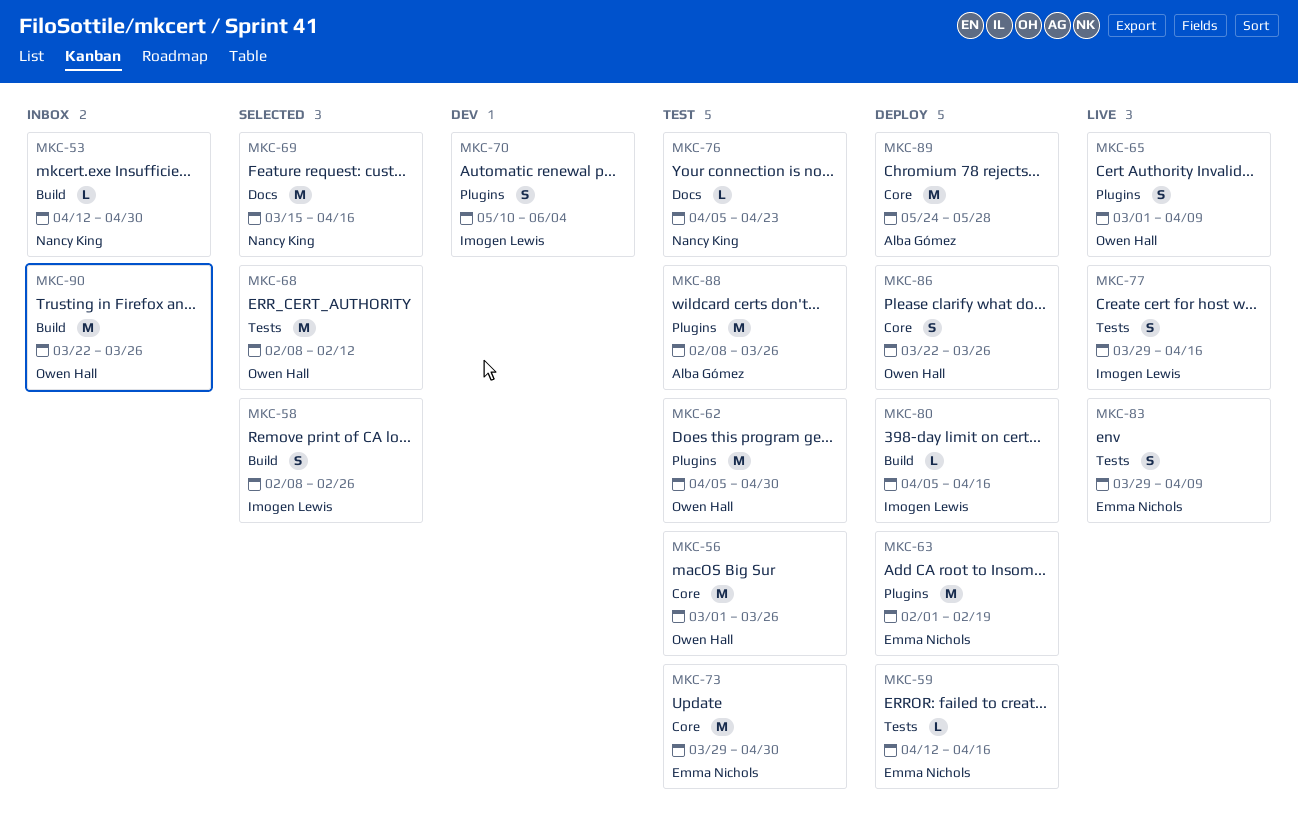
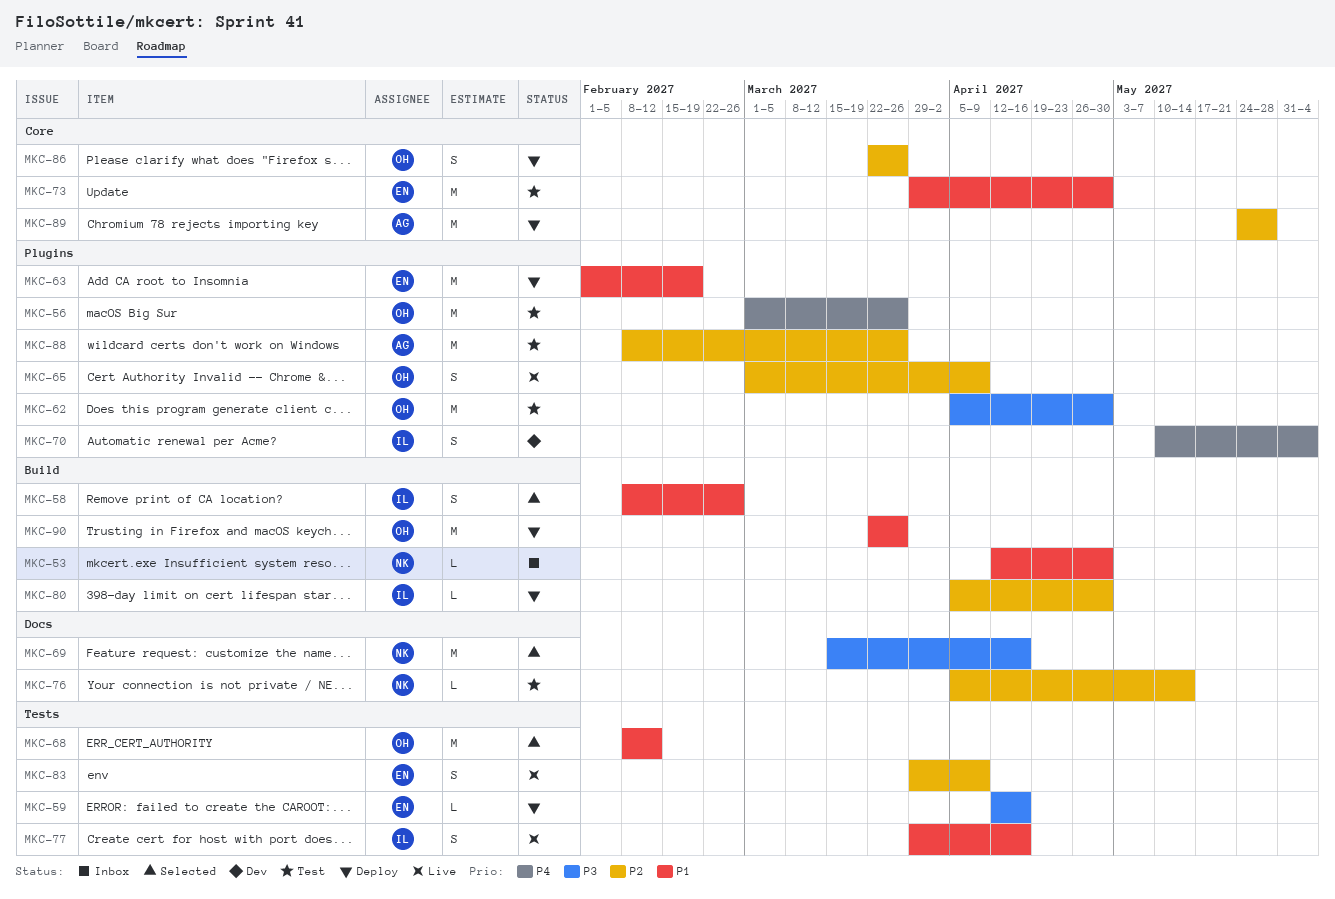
MKC-56, label: Core -> Plugins
MKC-76, due: Apr 23 -> May 14
MKC-80, due: Apr 16 -> Apr 30
MKC-90, status: Inbox -> Deploy

